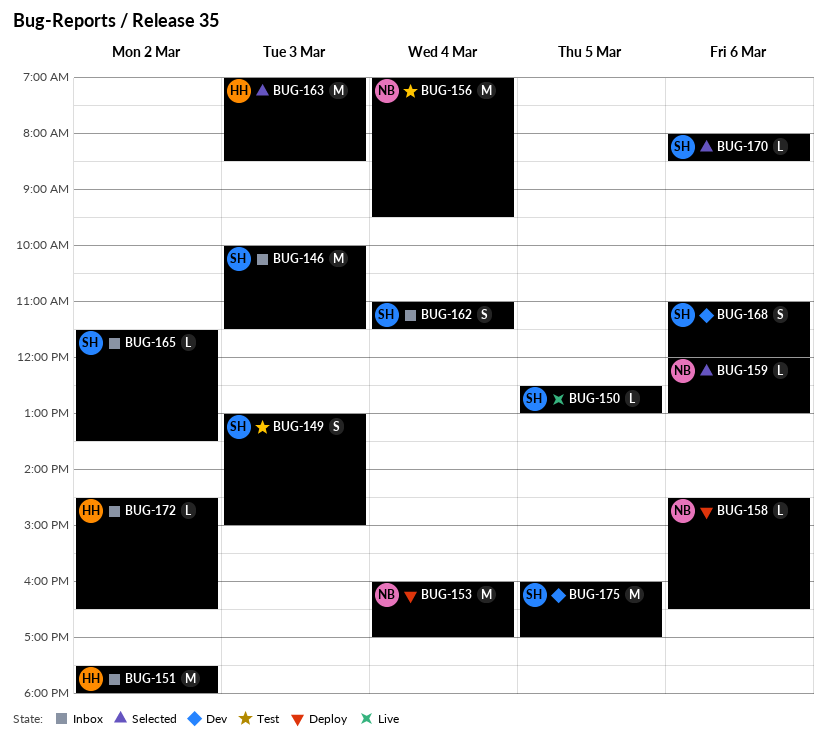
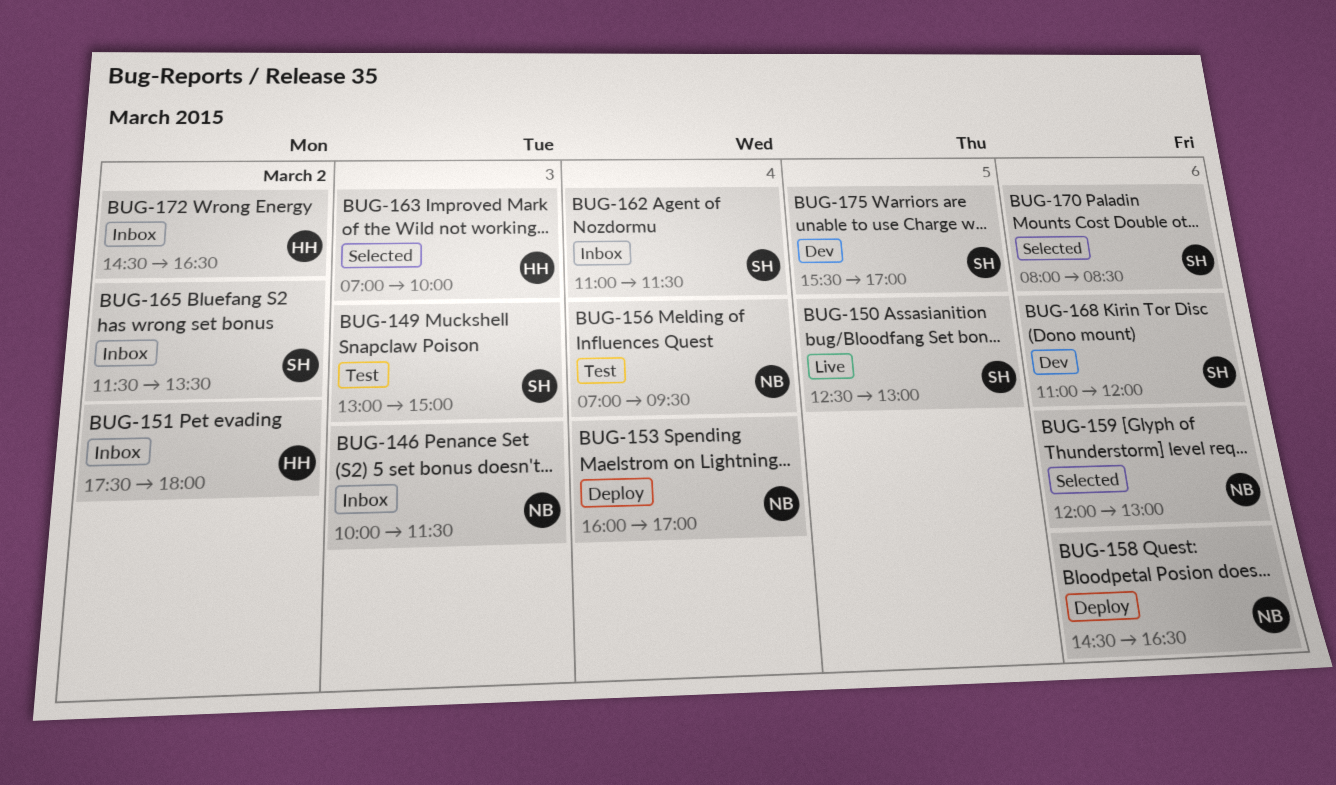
BUG-146, owner: SH -> NB
BUG-163, ends: 08:30 -> 10:00
BUG-175, begins: 16:00 -> 15:30

